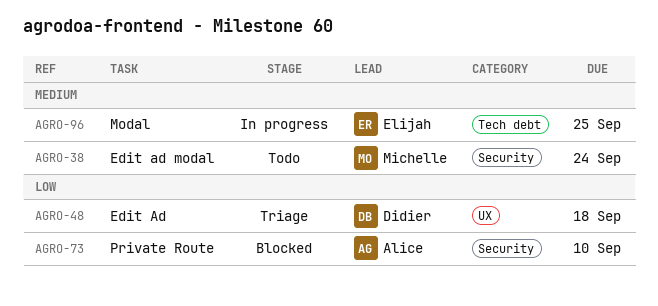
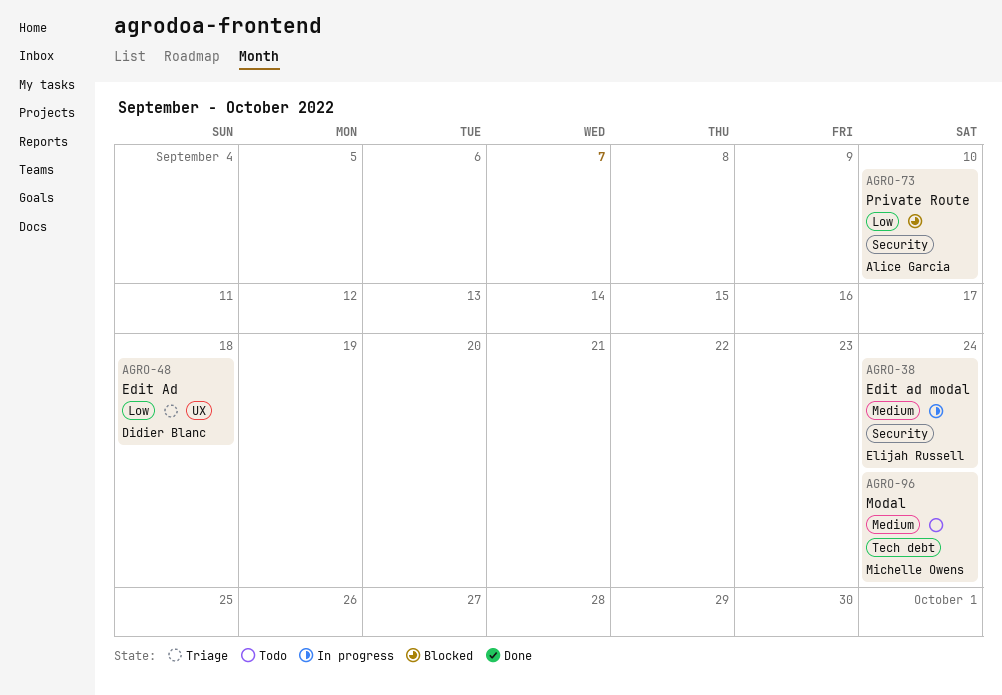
AGRO-38, status: Todo -> In progress
AGRO-38, owner: Michelle Owens -> Elijah Russell
AGRO-96, status: In progress -> Todo
AGRO-96, owner: Elijah Russell -> Michelle Owens
AGRO-96, due: Sep 25 -> Sep 24

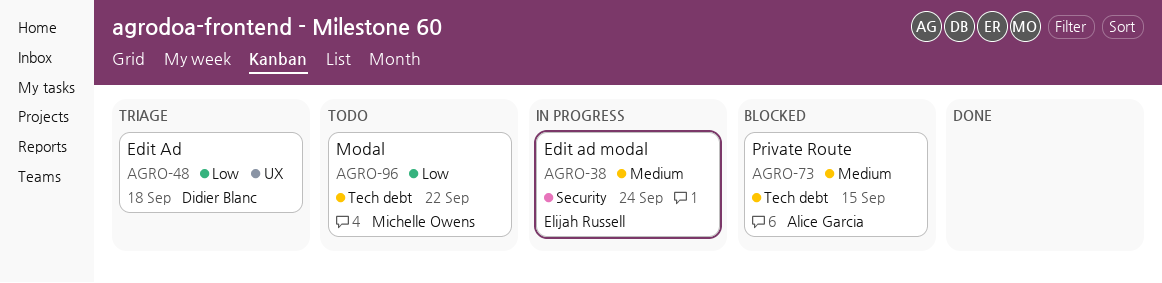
AGRO-73, priority: Low -> Medium
AGRO-73, label: Security -> Tech debt
AGRO-73, due: Sep 10 -> Sep 15
AGRO-96, priority: Medium -> Low
AGRO-96, due: Sep 24 -> Sep 22

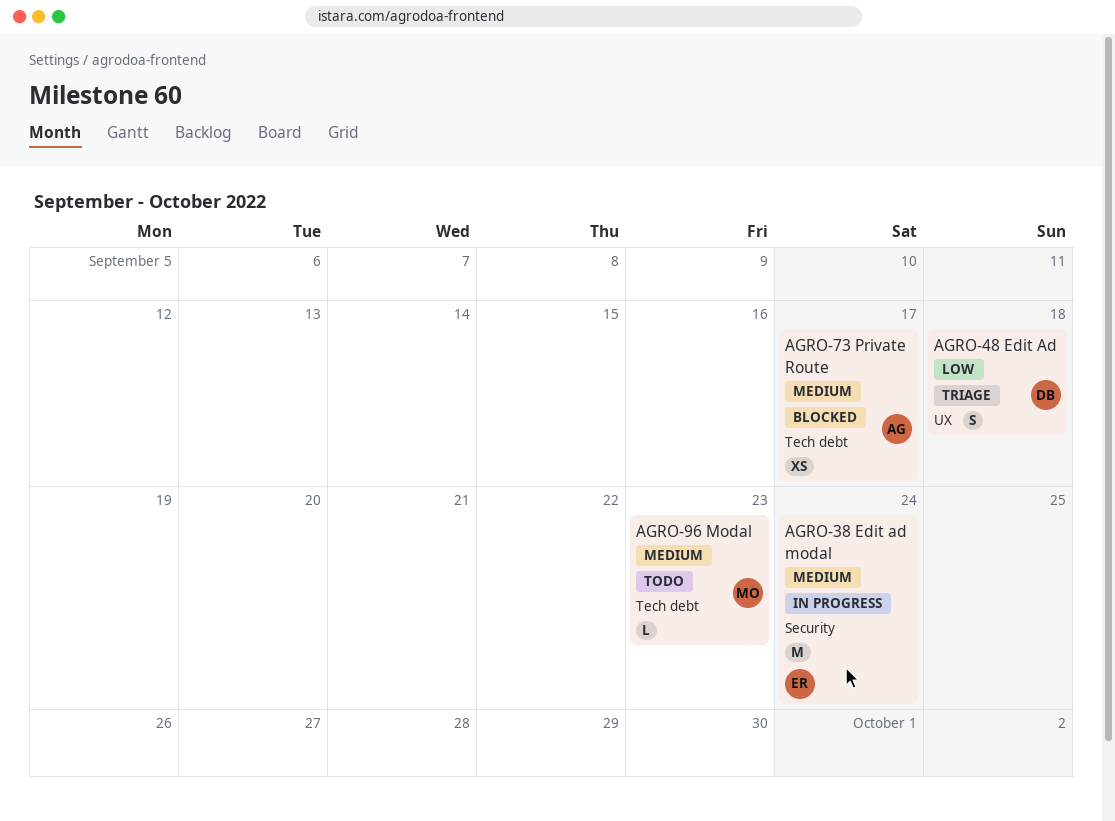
AGRO-73, due: Sep 15 -> Sep 17
AGRO-96, priority: Low -> Medium
AGRO-96, due: Sep 22 -> Sep 23

